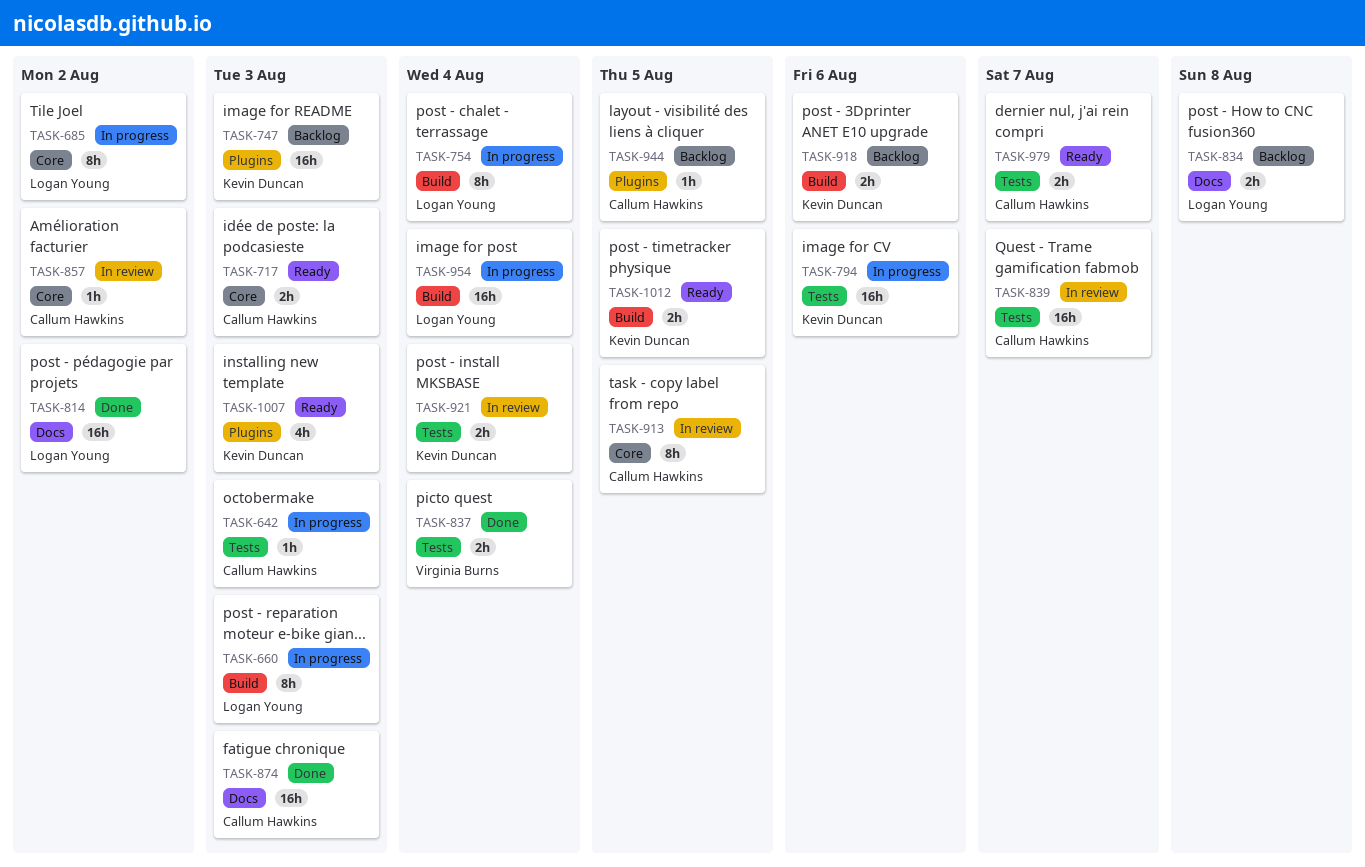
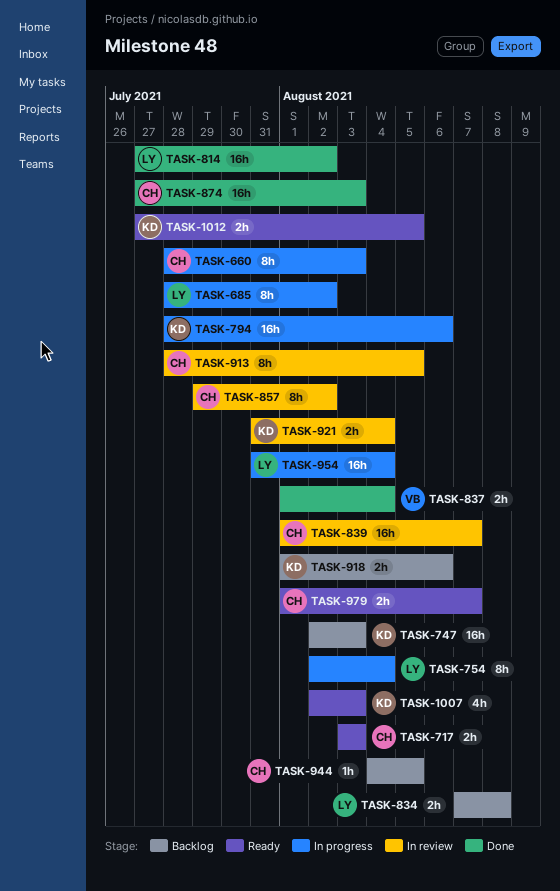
TASK-642: present -> none
TASK-660, owner: Logan Young -> Callum Hawkins
TASK-857, estimate: 1h -> 8h

